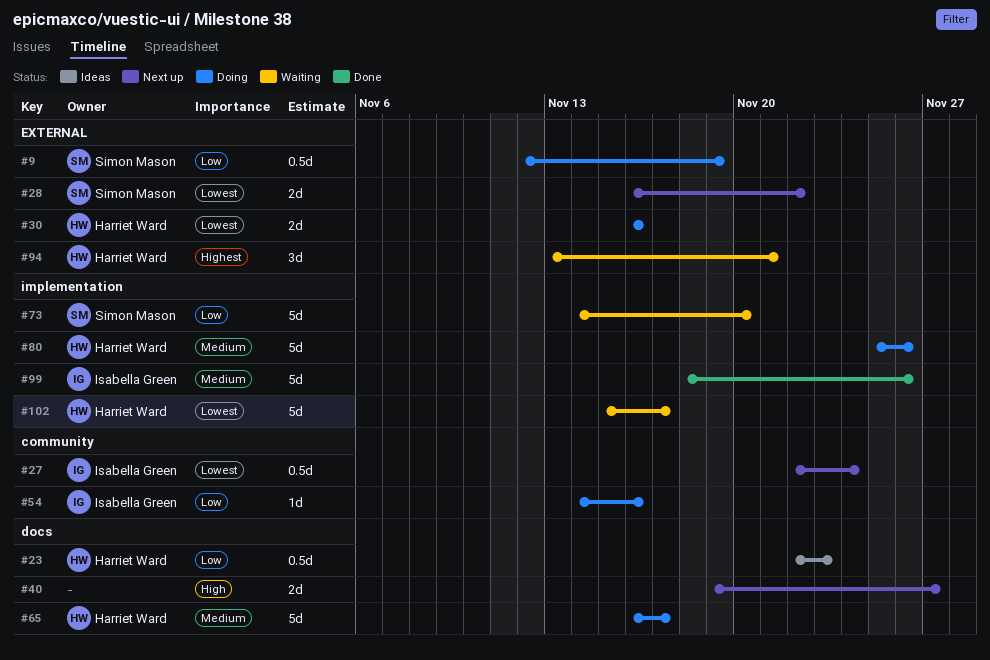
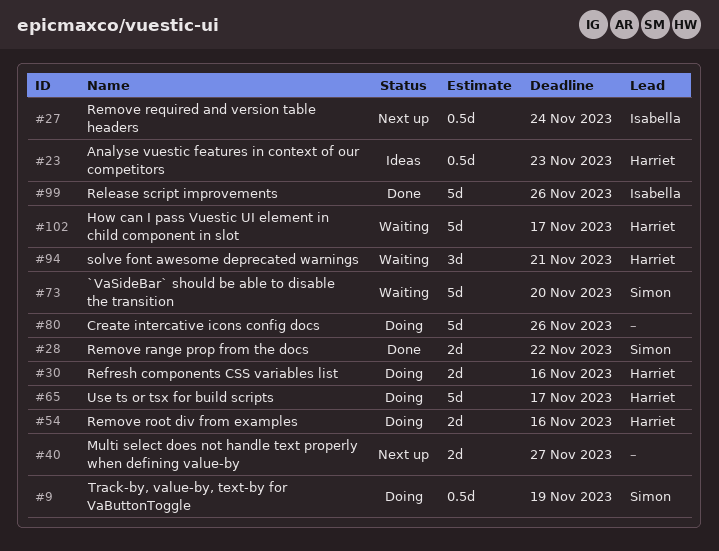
#28, status: Next up -> Done
#54, owner: Isabella Green -> Harriet Ward
#54, estimate: 1d -> 2d
#80, owner: Harriet Ward -> none

